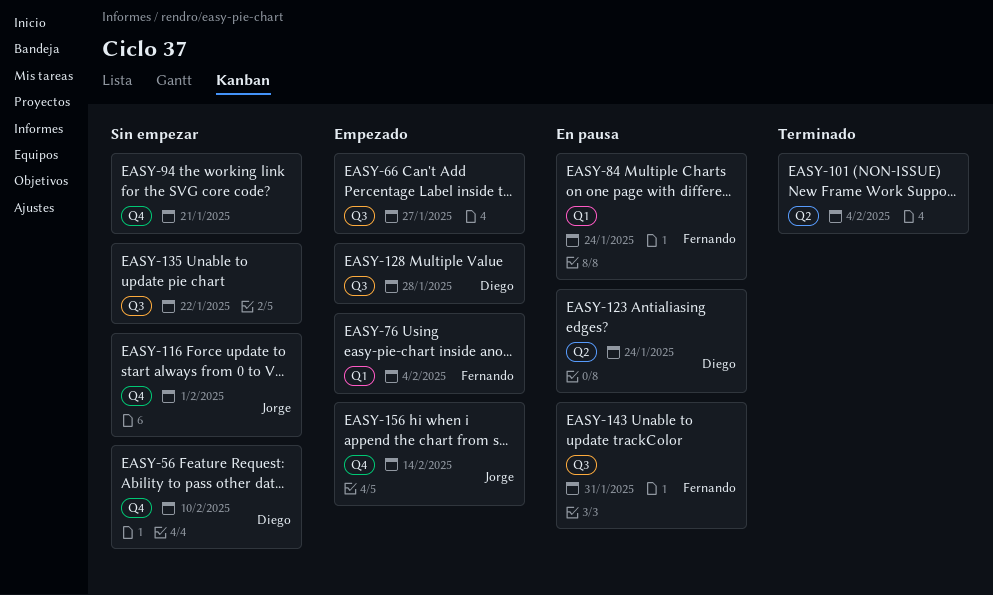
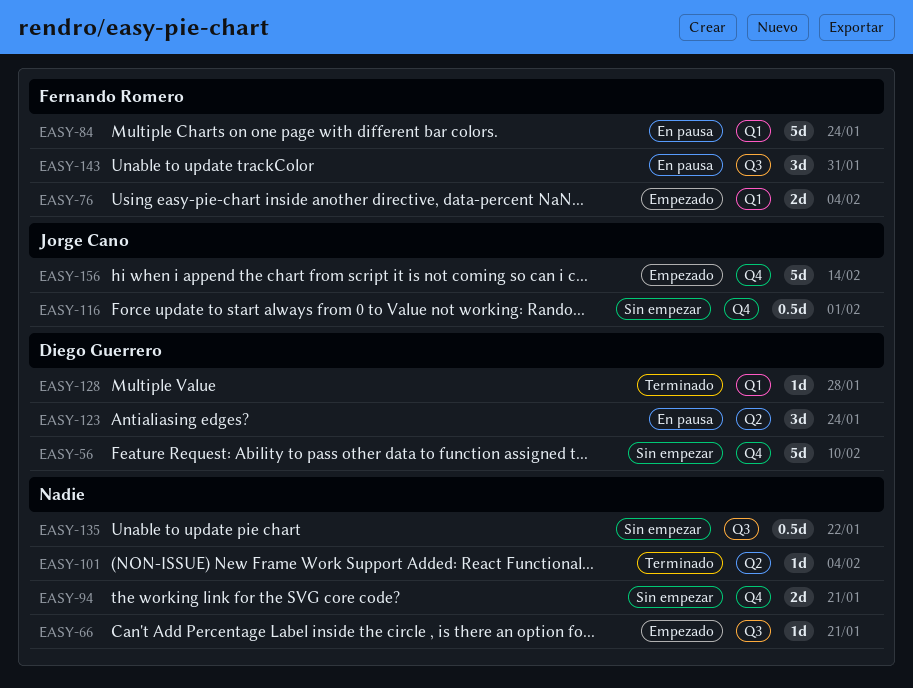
EASY-66, due: Jan 27 -> Jan 21
EASY-128, status: Empezado -> Terminado
EASY-128, label: Q3 -> Q1

